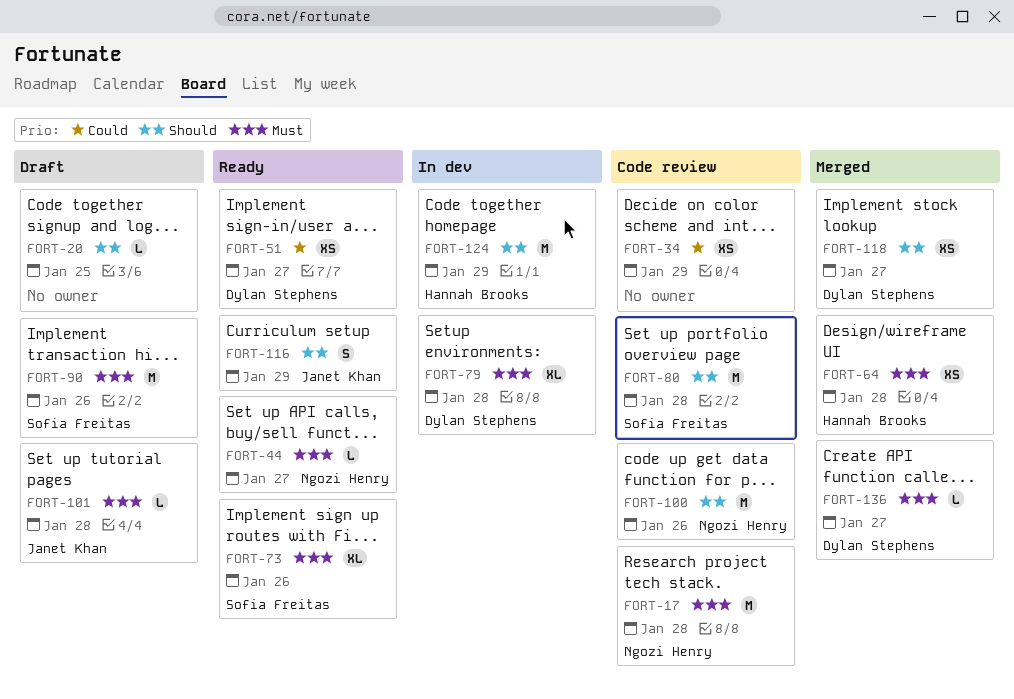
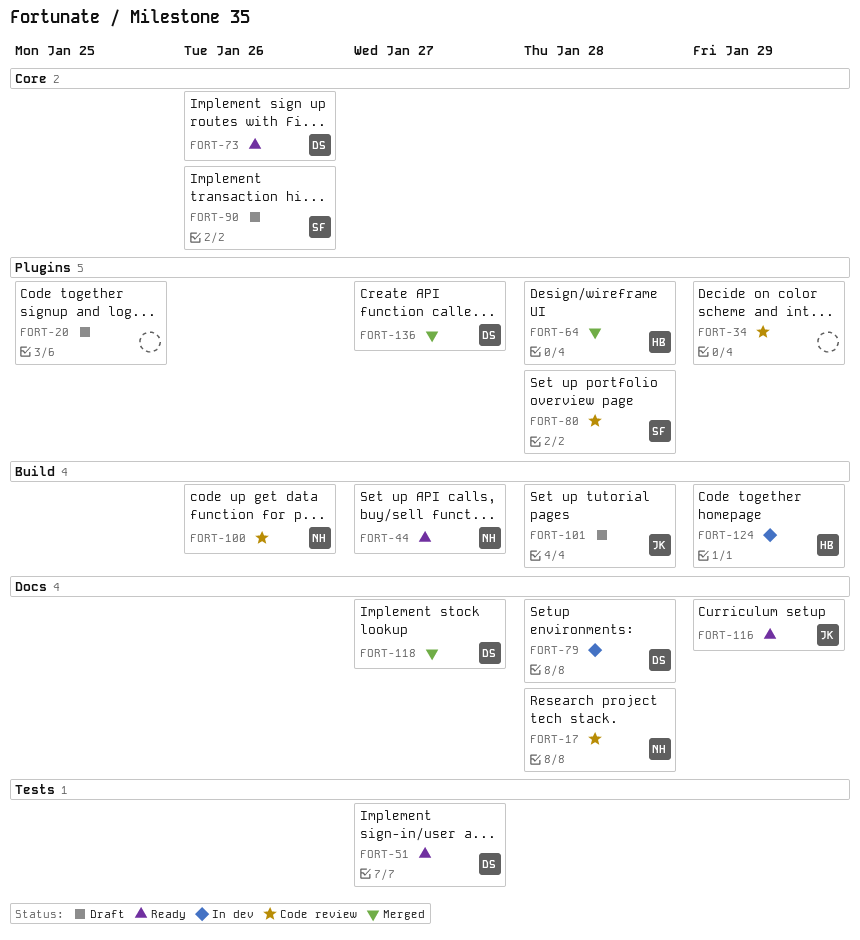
FORT-73, owner: Sofia Freitas -> Dylan Stephens

